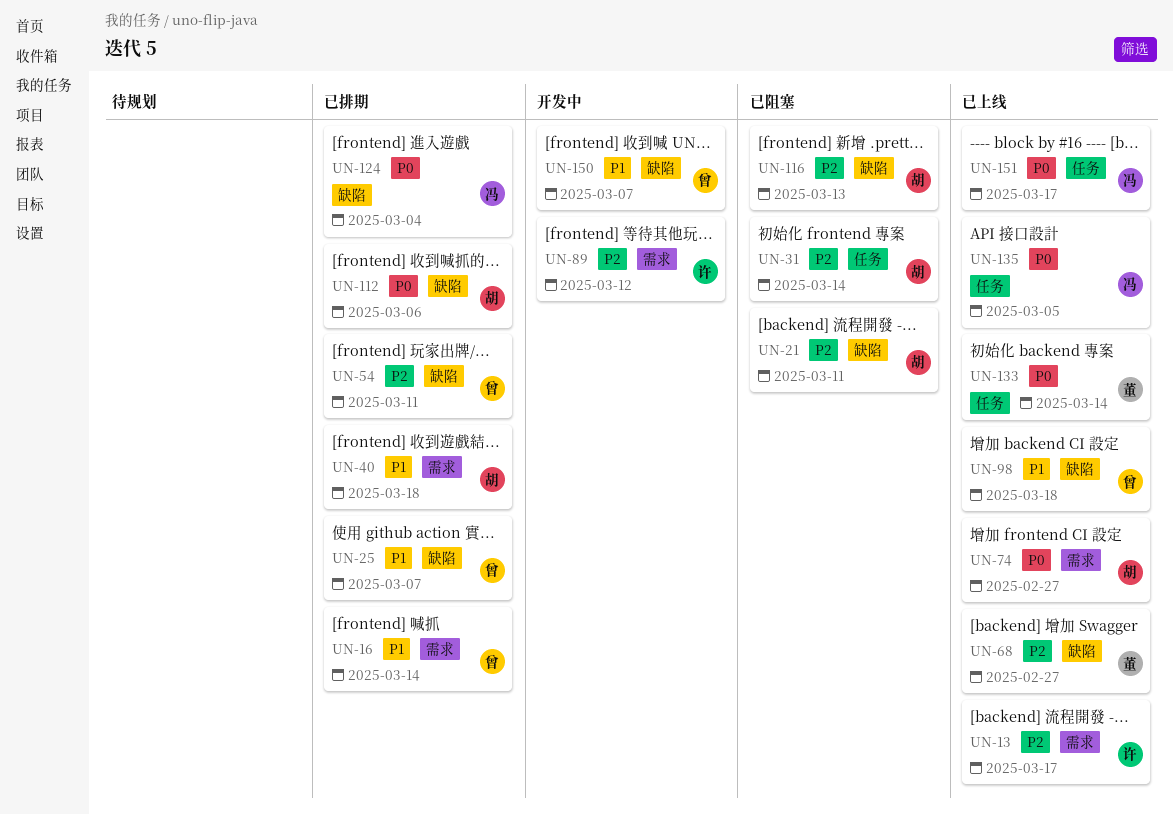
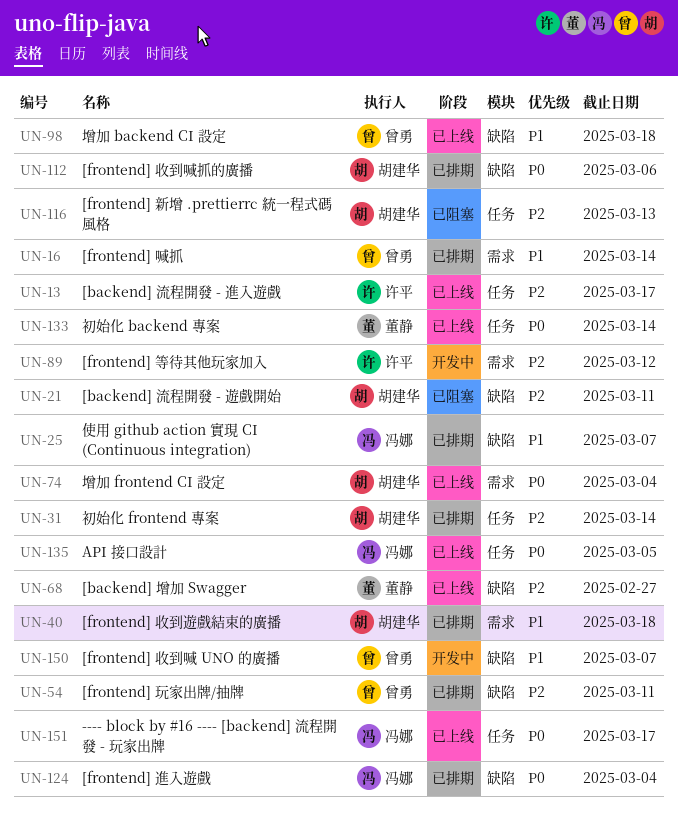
UN-13, label: 需求 -> 任务
UN-25, owner: 曾勇 -> 冯娜
UN-31, status: 已阻塞 -> 已排期
UN-74, due: Feb 27 -> Mar 4
UN-116, label: 缺陷 -> 任务

